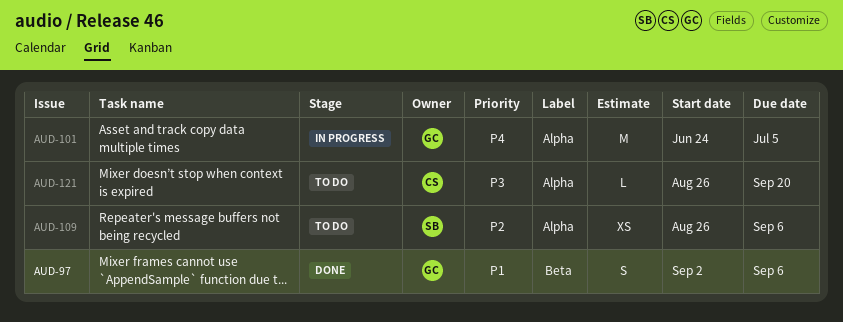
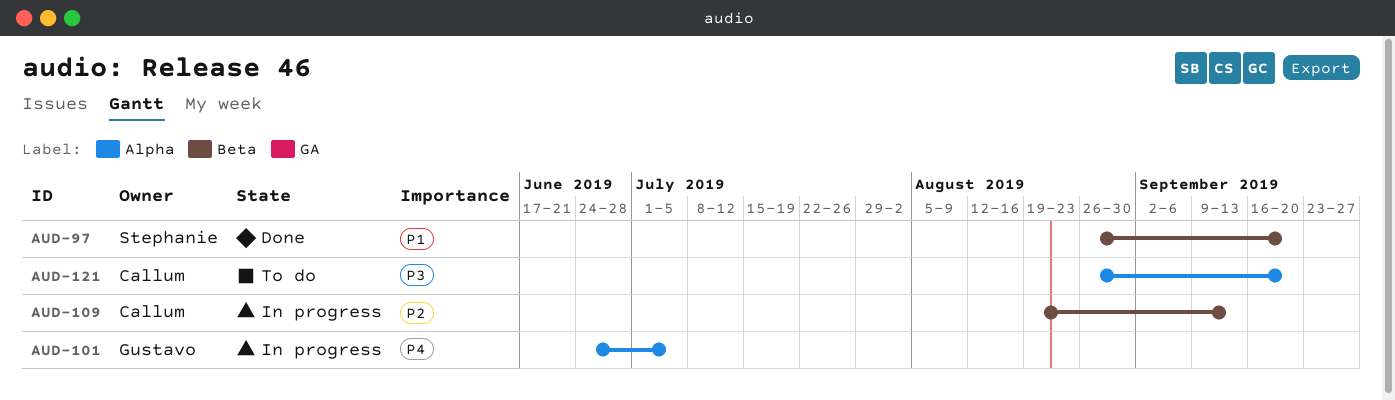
AUD-97, owner: Gustavo -> Stephanie
AUD-97, start: Sep 2 -> Aug 26
AUD-97, due: Sep 6 -> Sep 20
AUD-109, status: To do -> In progress
AUD-109, owner: Stephanie -> Callum
AUD-109, label: Alpha -> Beta
AUD-109, start: Aug 26 -> Aug 19
AUD-109, due: Sep 6 -> Sep 13

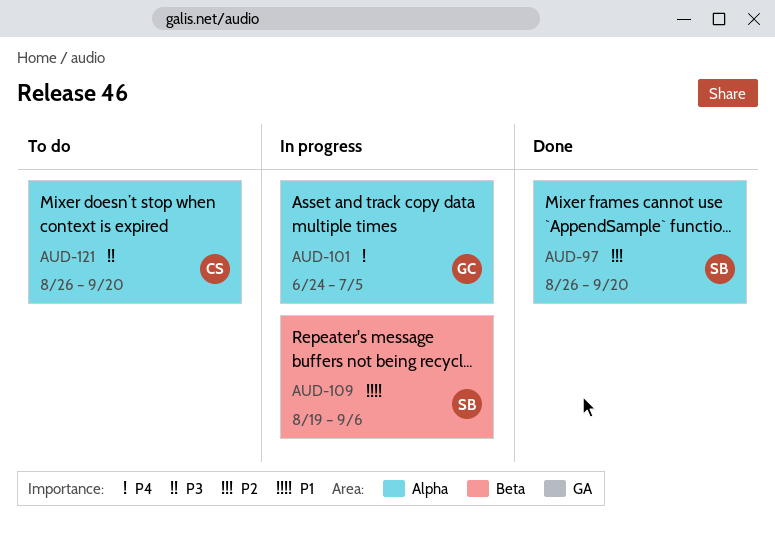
AUD-97, priority: P1 -> P2
AUD-97, label: Beta -> Alpha
AUD-109, owner: Callum -> Stephanie
AUD-109, priority: P2 -> P1
AUD-109, due: Sep 13 -> Sep 6

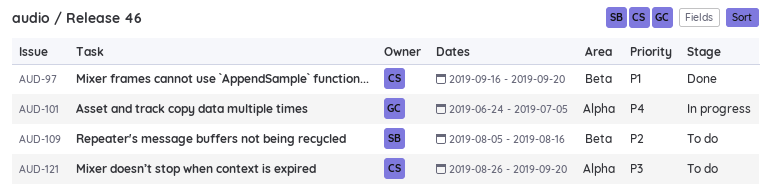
AUD-97, owner: SB -> CS
AUD-97, priority: P2 -> P1
AUD-97, label: Alpha -> Beta
AUD-97, start: Aug 26 -> Sep 16
AUD-109, status: In progress -> To do
AUD-109, priority: P1 -> P2
AUD-109, start: Aug 19 -> Aug 5
AUD-109, due: Sep 6 -> Aug 16

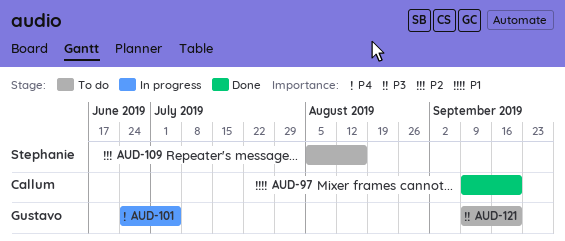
AUD-97, start: Sep 16 -> Sep 9
AUD-121, owner: Callum -> Gustavo
AUD-121, start: Aug 26 -> Sep 9

